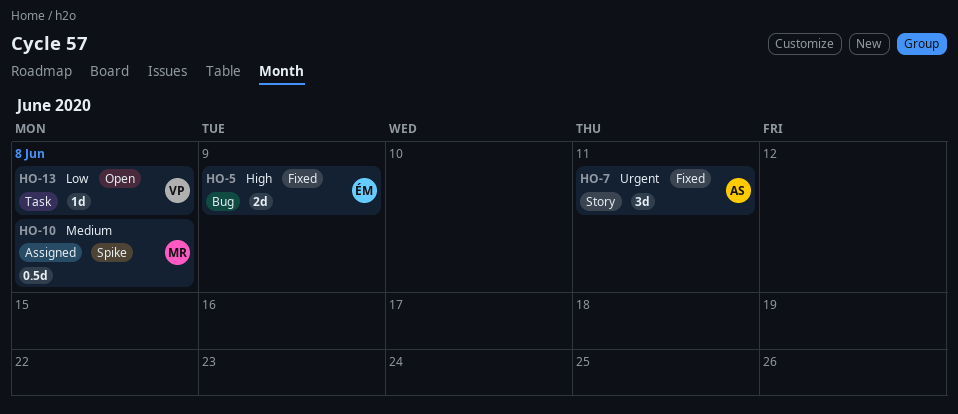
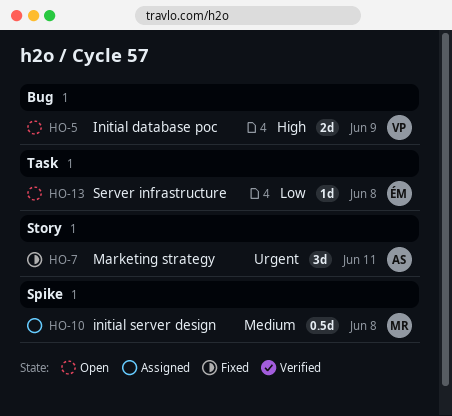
HO-5, status: Fixed -> Open
HO-5, owner: ÉM -> VP
HO-13, owner: VP -> ÉM

